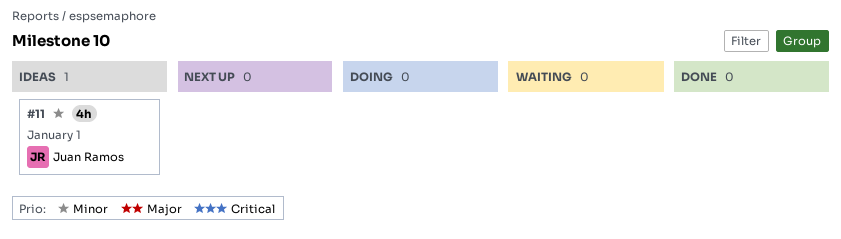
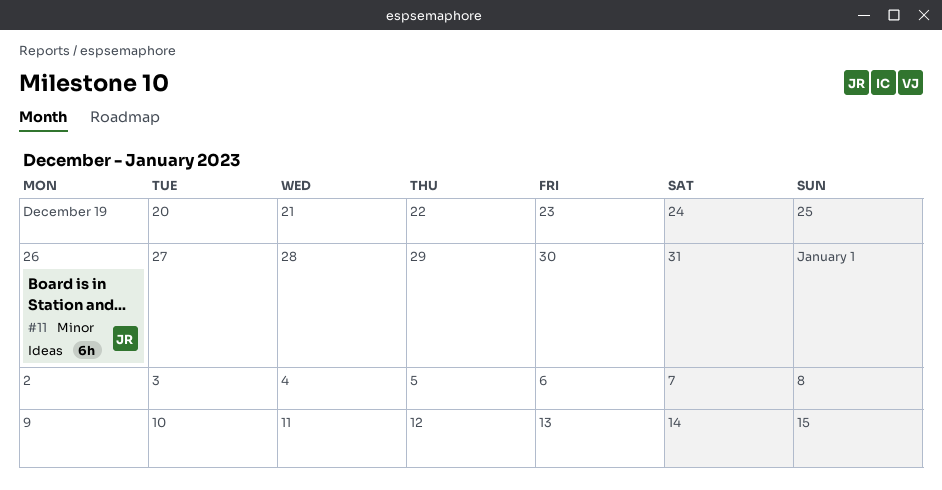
#11, estimate: 4h -> 6h
#11, due: Jan 1 -> Dec 26

